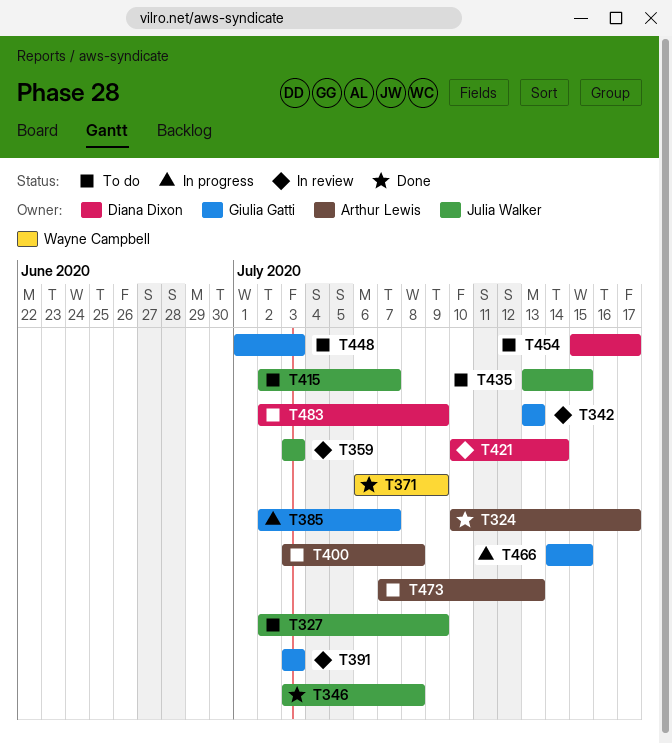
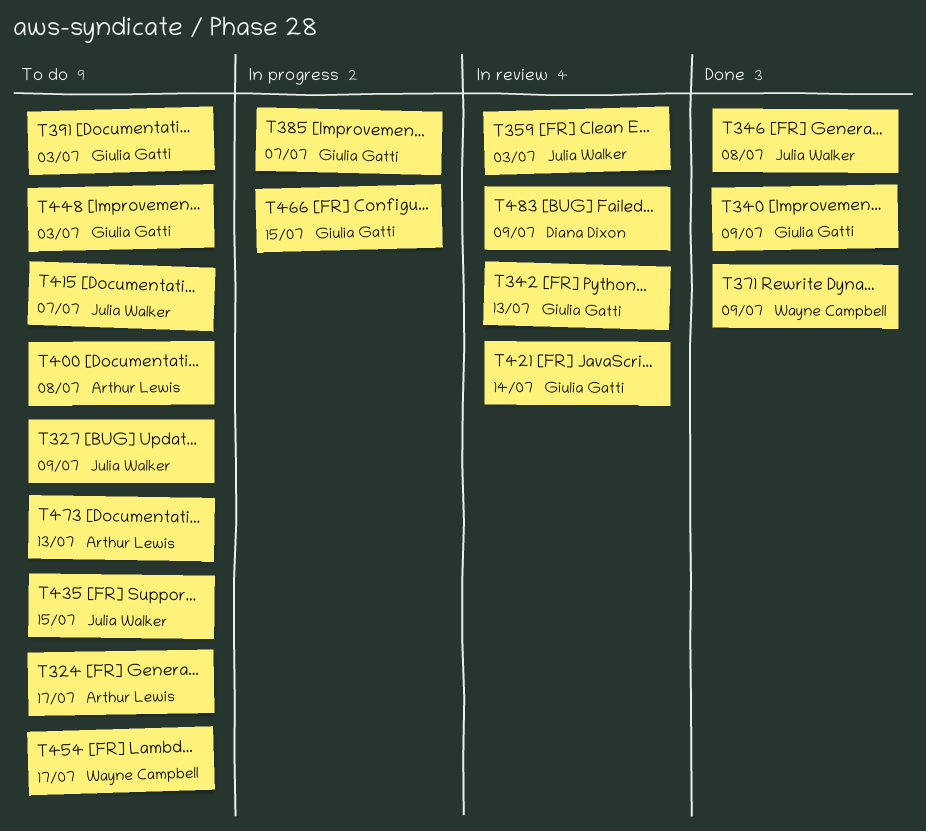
T324, status: Done -> To do
T340: none -> present
T391, status: In review -> To do
T421, owner: Diana Dixon -> Giulia Gatti
T454, owner: Diana Dixon -> Wayne Campbell
T483, status: To do -> In review

